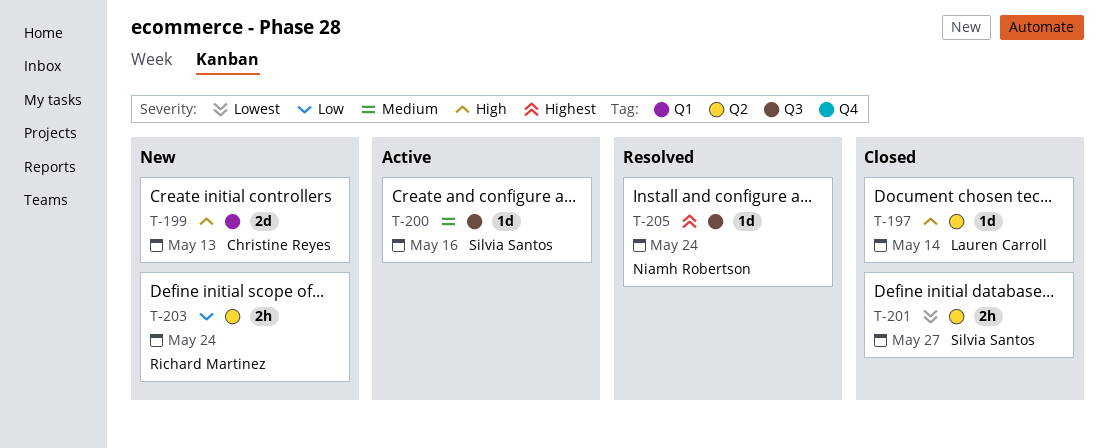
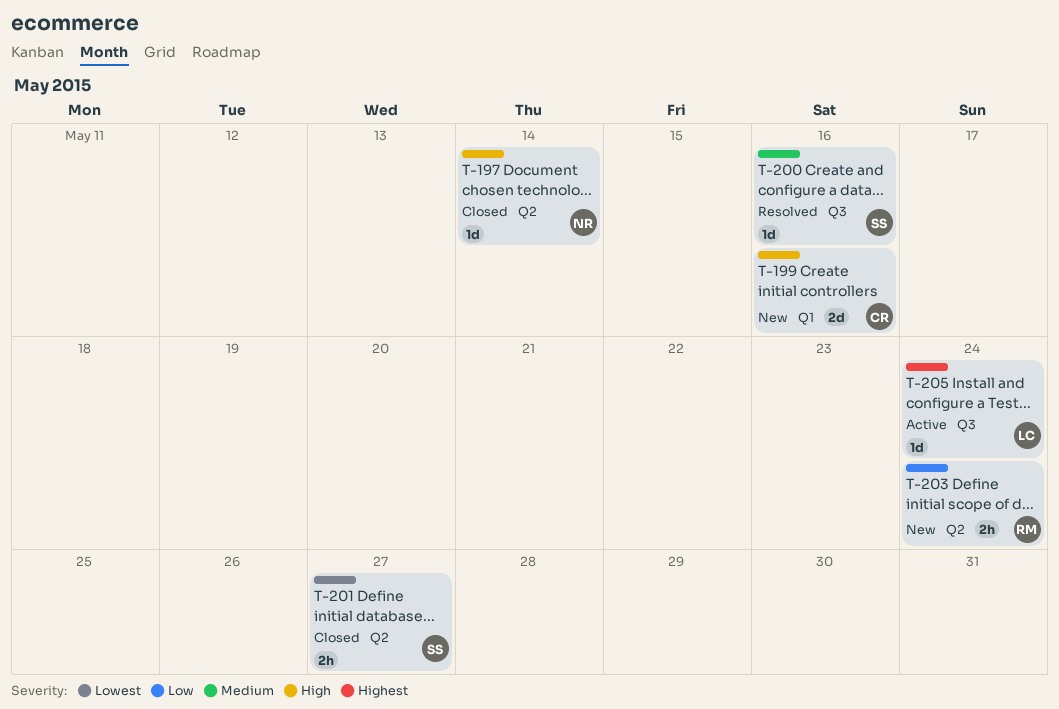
T-197, owner: Lauren Carroll -> Niamh Robertson
T-199, due: May 13 -> May 16
T-200, status: Active -> Resolved
T-205, status: Resolved -> Active
T-205, owner: Niamh Robertson -> Lauren Carroll

